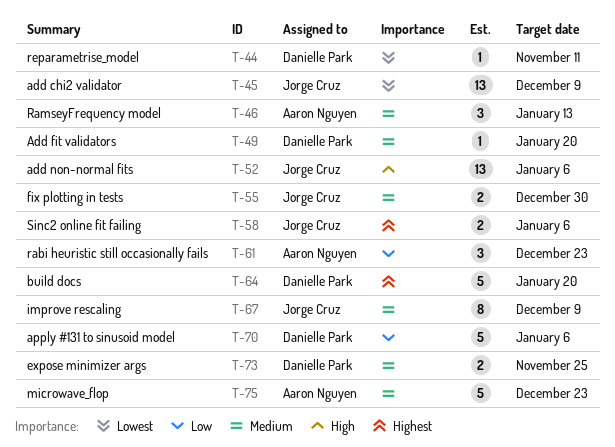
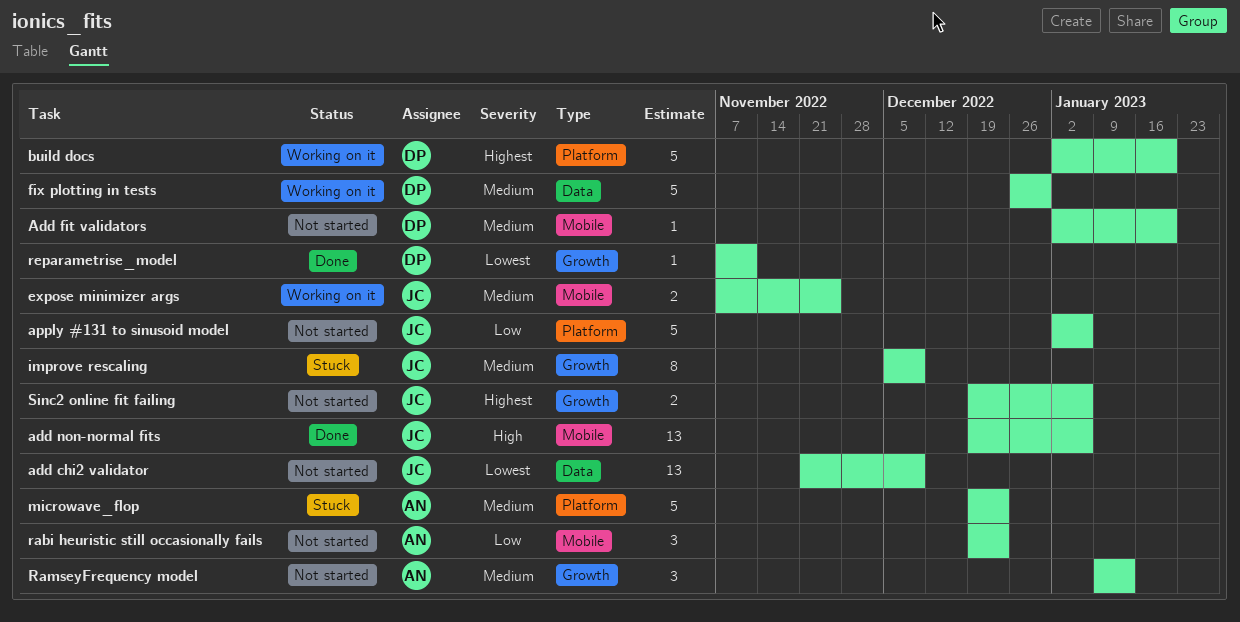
apply #131 to sinusoid model, owner: Danielle Park -> Jorge Cruz
expose minimizer args, owner: Danielle Park -> Jorge Cruz
fix plotting in tests, owner: Jorge Cruz -> Danielle Park
fix plotting in tests, estimate: 2 -> 5

